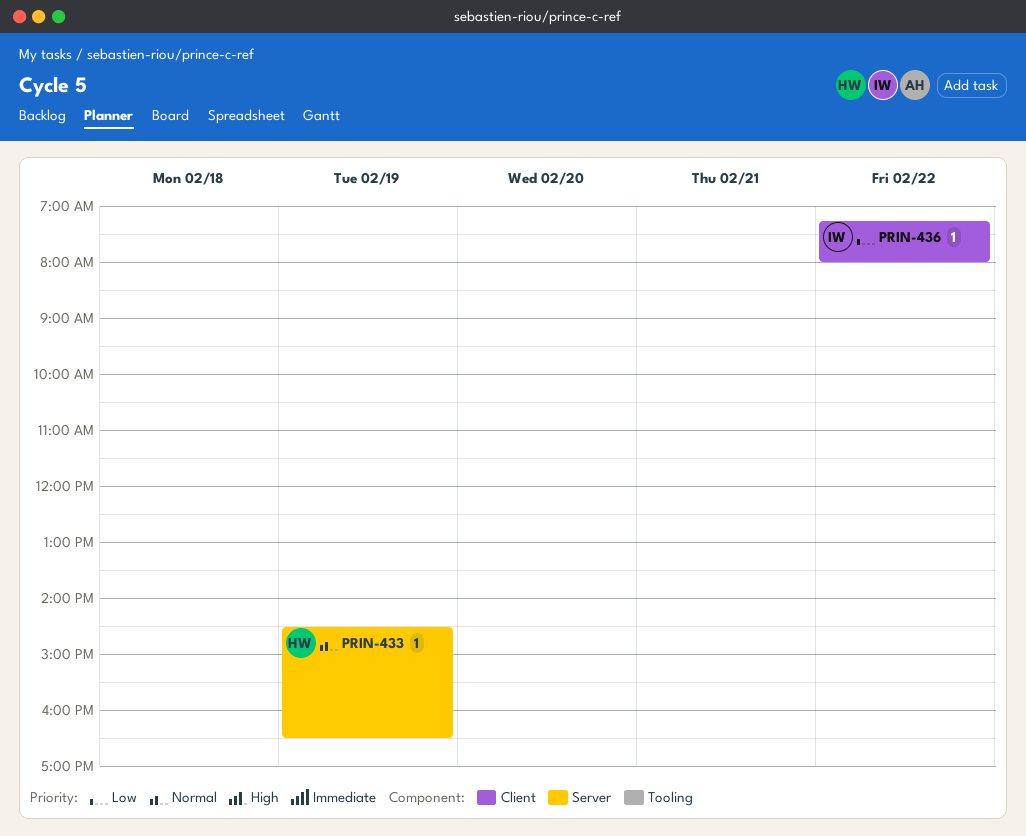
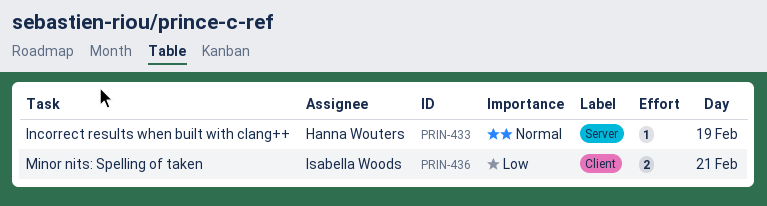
PRIN-436, estimate: 1 -> 2
PRIN-436, day: Feb 22 -> Feb 21

